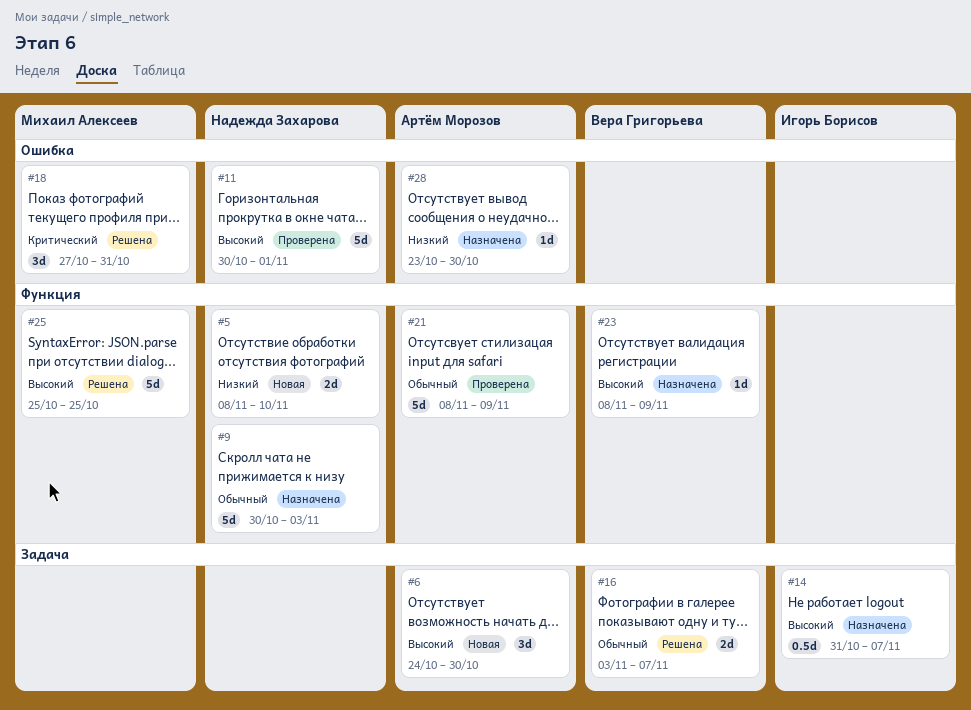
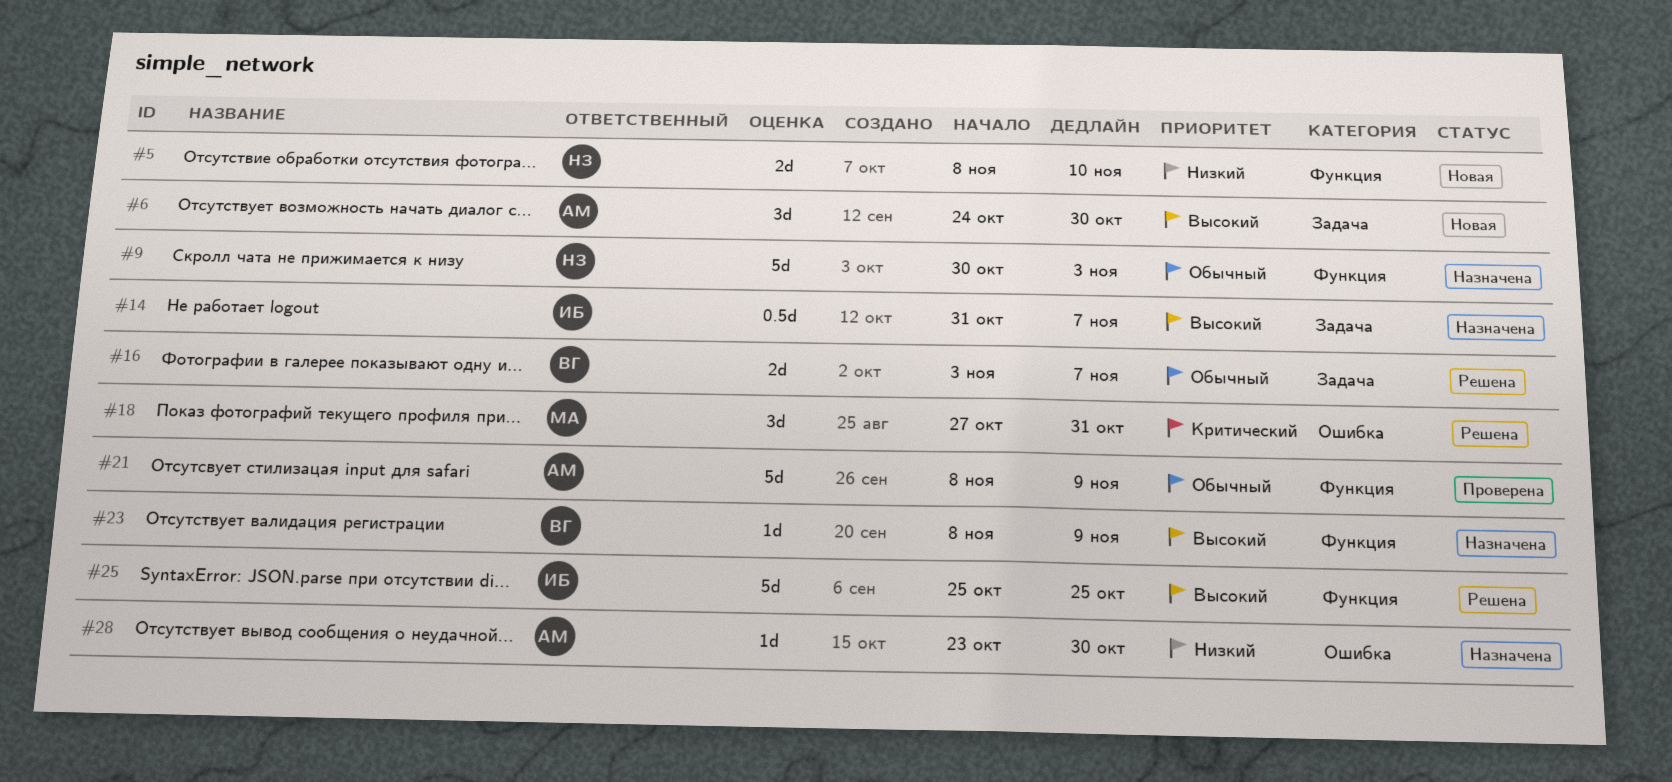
#11: present -> none
#25, owner: Михаил Алексеев -> Игорь Борисов

